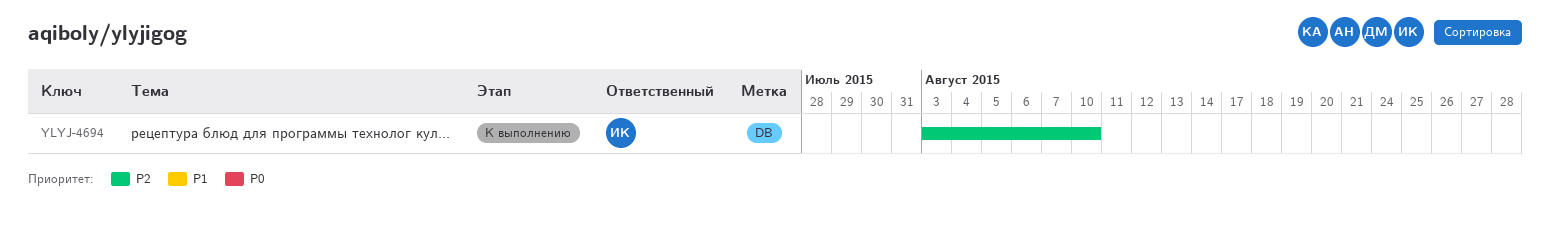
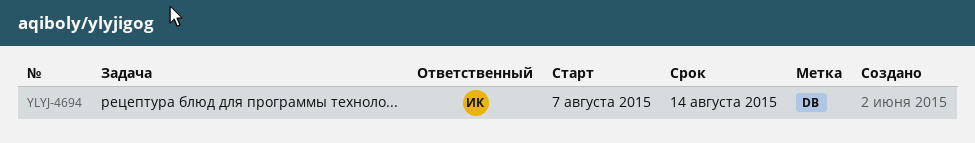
YLYJ-4694, start: Aug 3 -> Aug 7
YLYJ-4694, due: Aug 10 -> Aug 14

